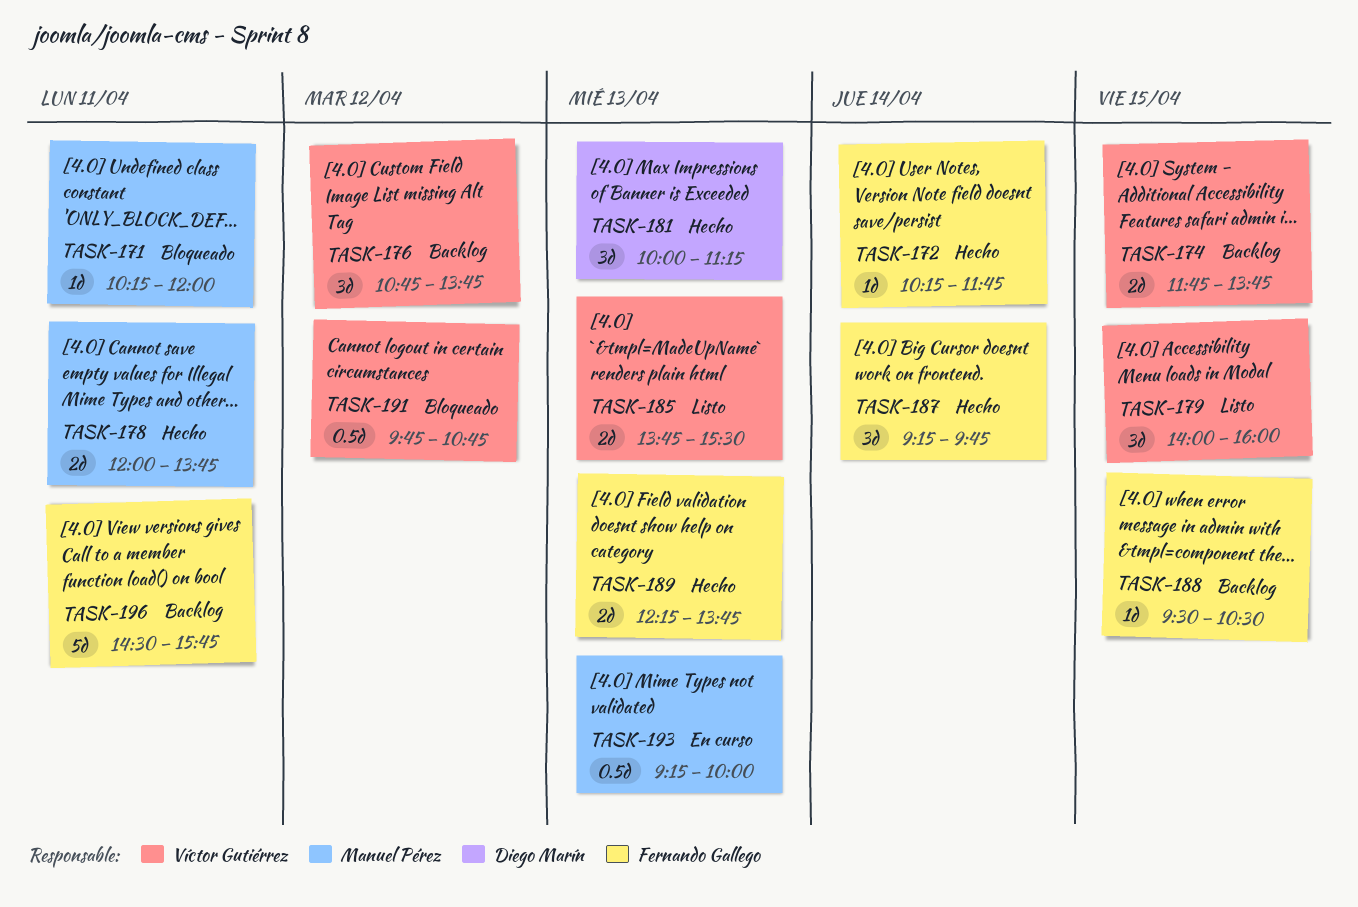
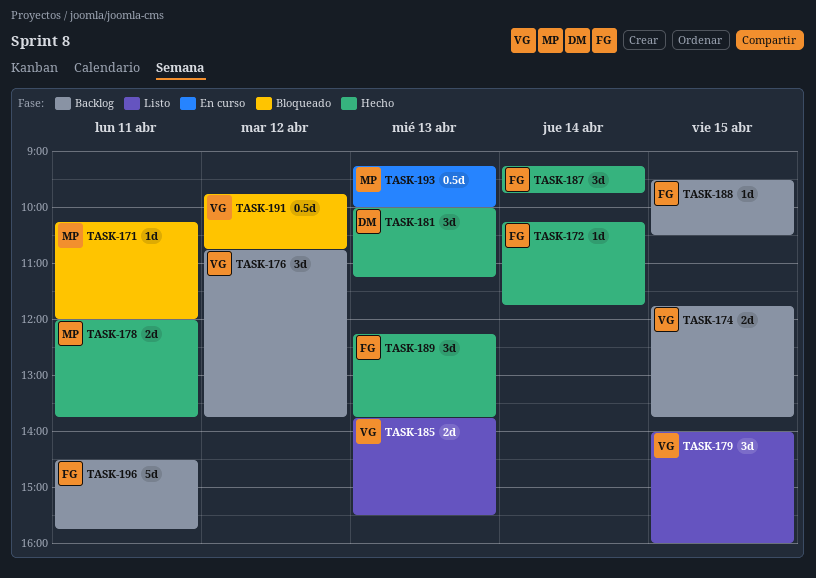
TASK-189, estimate: 2d -> 3d

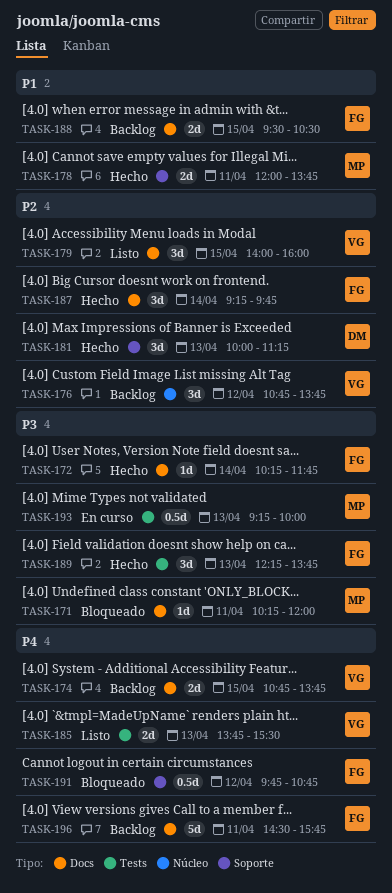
TASK-174, begins: 11:45 -> 10:45
TASK-188, estimate: 1d -> 2d
TASK-191, owner: VG -> FG

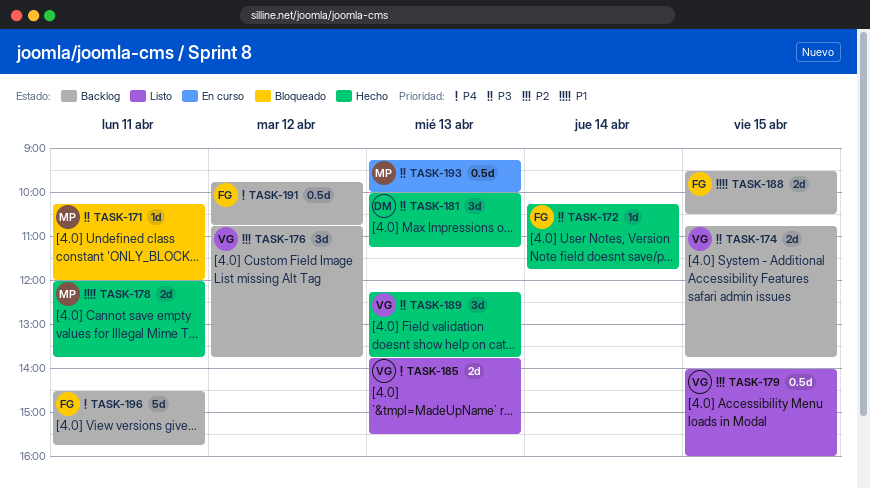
TASK-174, priority: P4 -> P3
TASK-179, estimate: 3d -> 0.5d
TASK-181, priority: P2 -> P3
TASK-187: present -> none
TASK-189, owner: FG -> VG
TASK-191, status: Bloqueado -> Backlog

